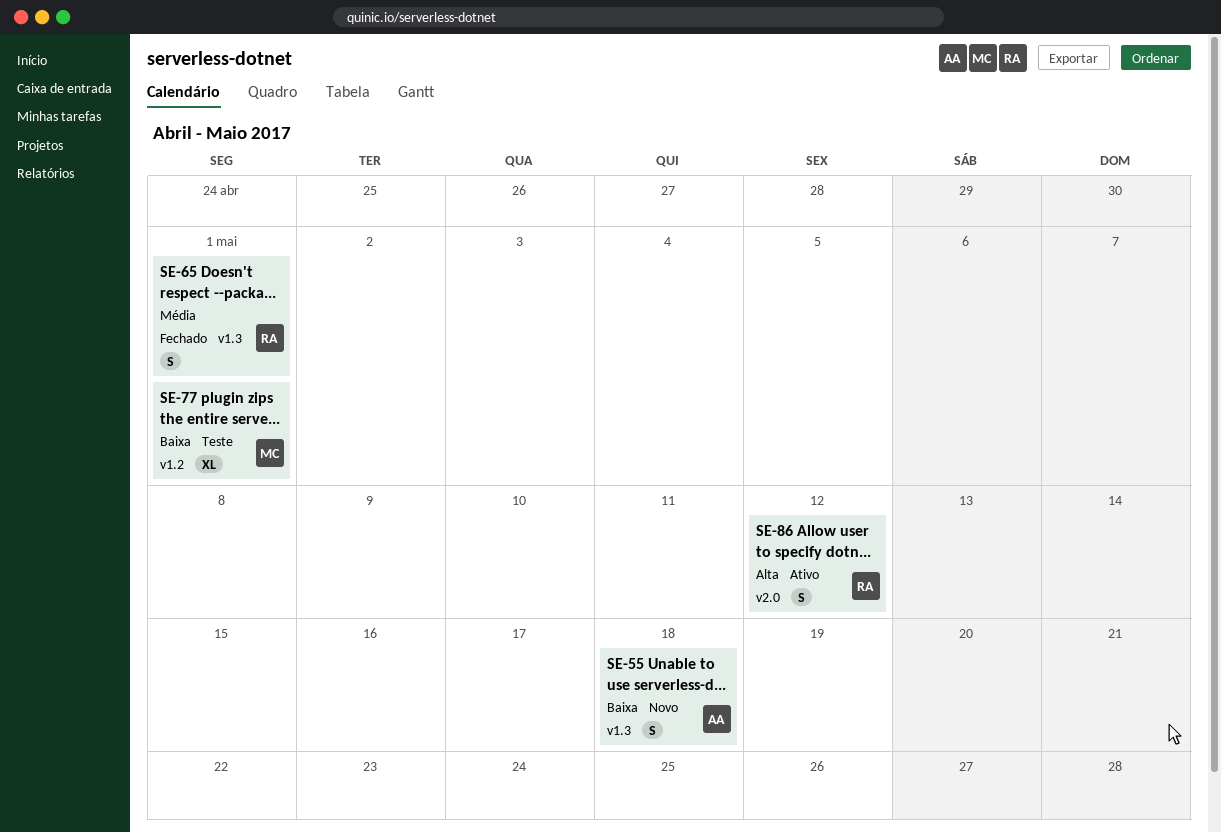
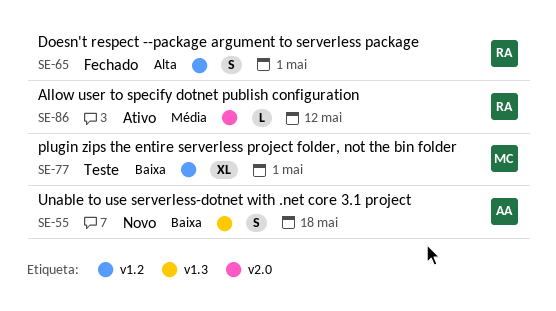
SE-65, priority: Média -> Alta
SE-65, label: v1.3 -> v1.2
SE-86, priority: Alta -> Média
SE-86, estimate: S -> L

